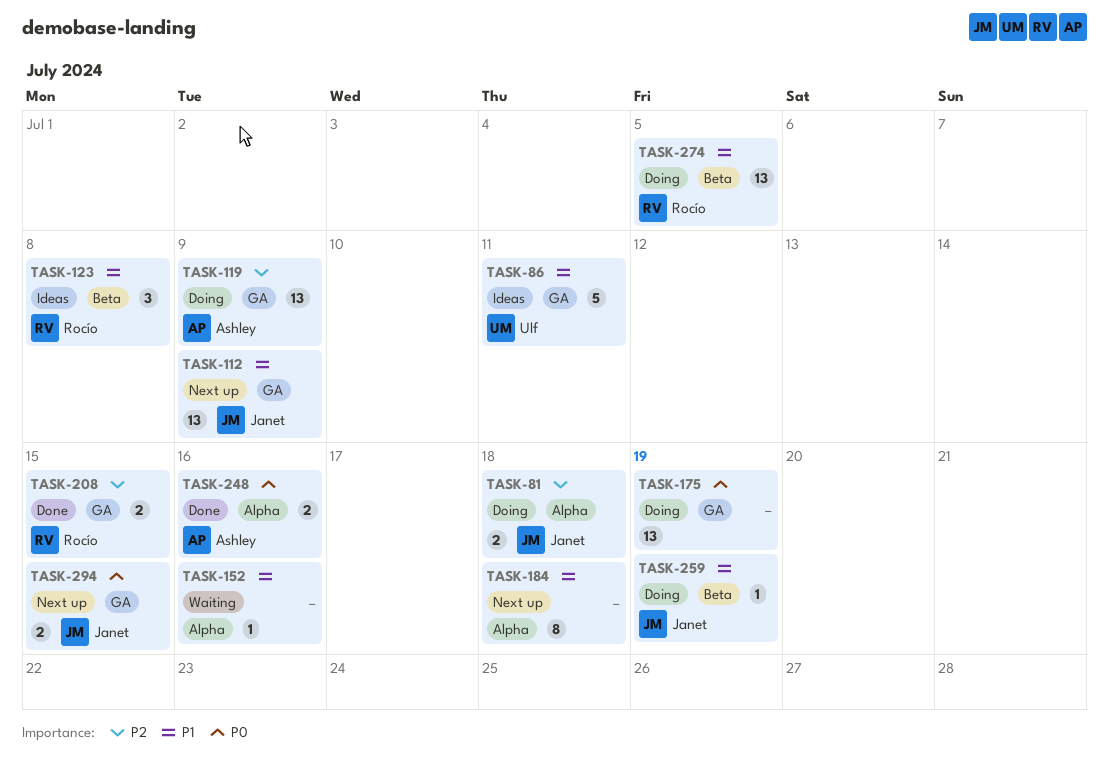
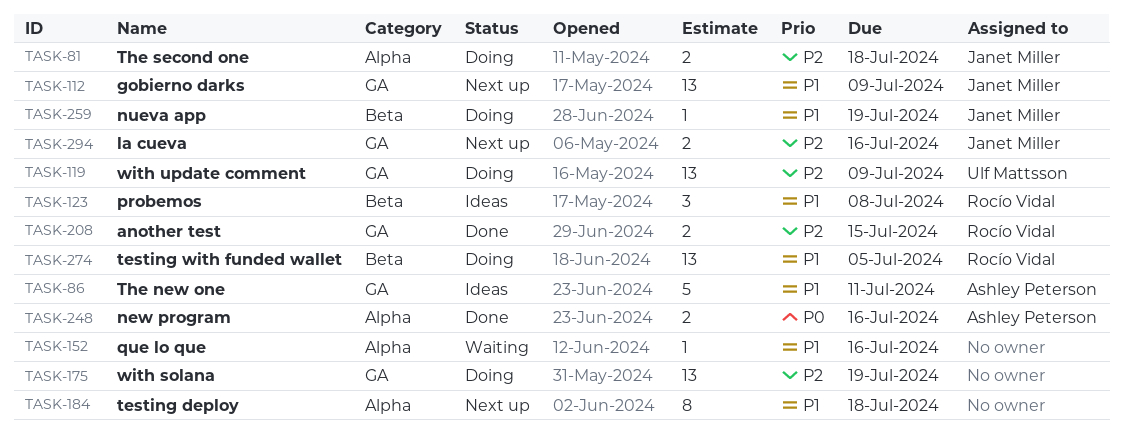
TASK-86, owner: Ulf Mattsson -> Ashley Peterson
TASK-119, owner: Ashley Peterson -> Ulf Mattsson
TASK-175, priority: P0 -> P2
TASK-294, priority: P0 -> P2
TASK-294, due: Jul 15 -> Jul 16

